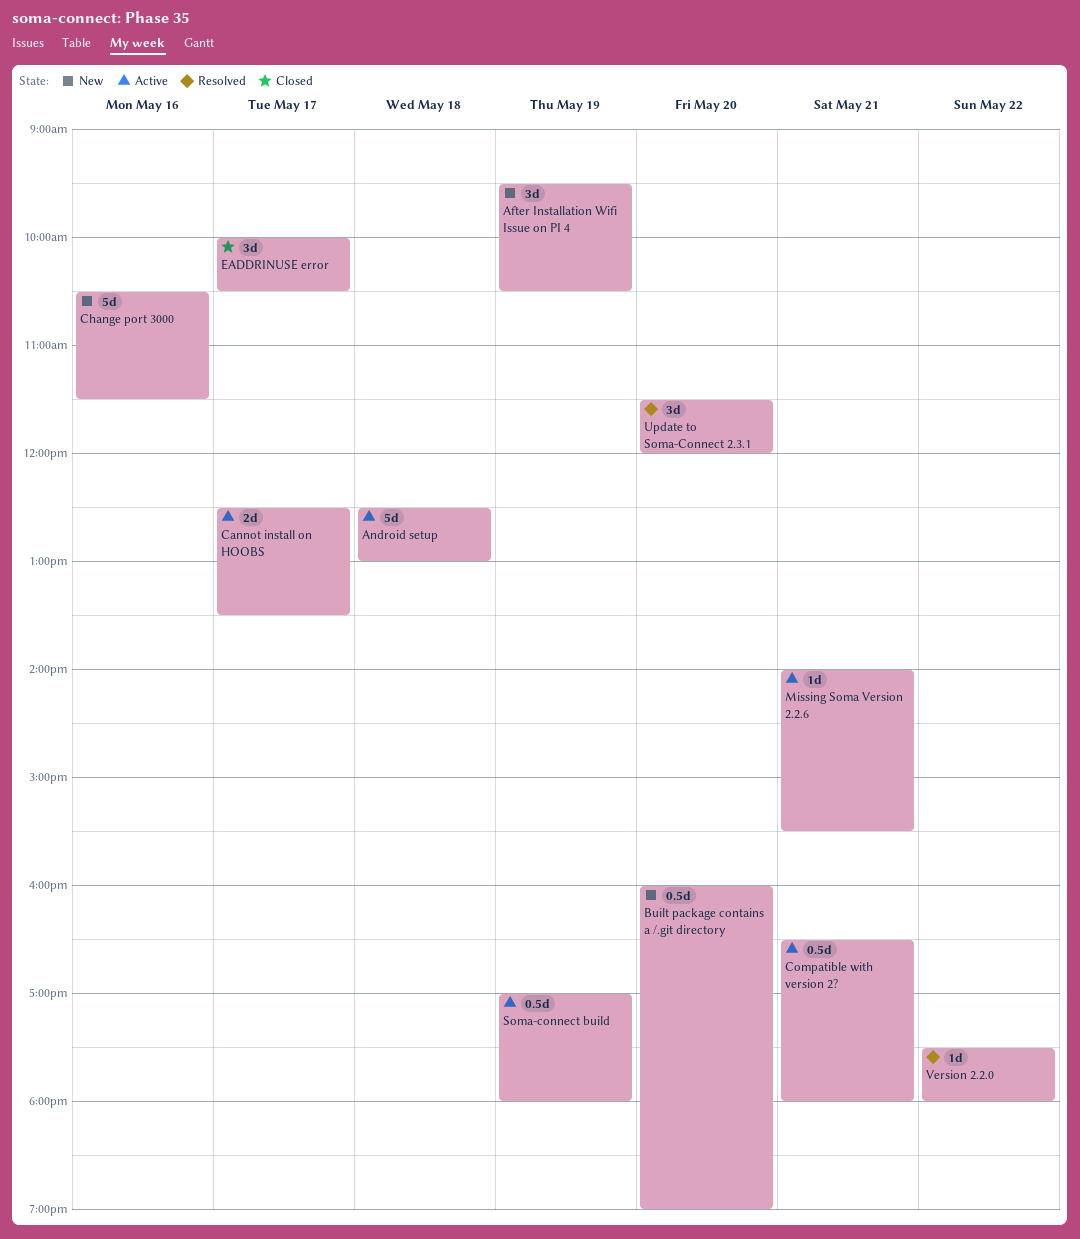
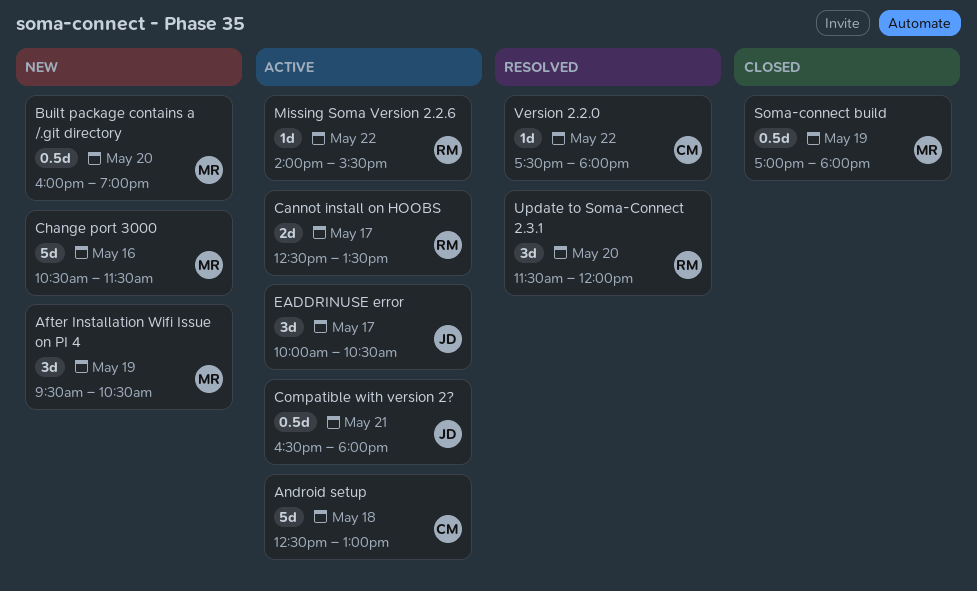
EADDRINUSE error, status: Closed -> Active
Missing Soma Version 2.2.6, day: May 21 -> May 22
Soma-connect build, status: Active -> Closed

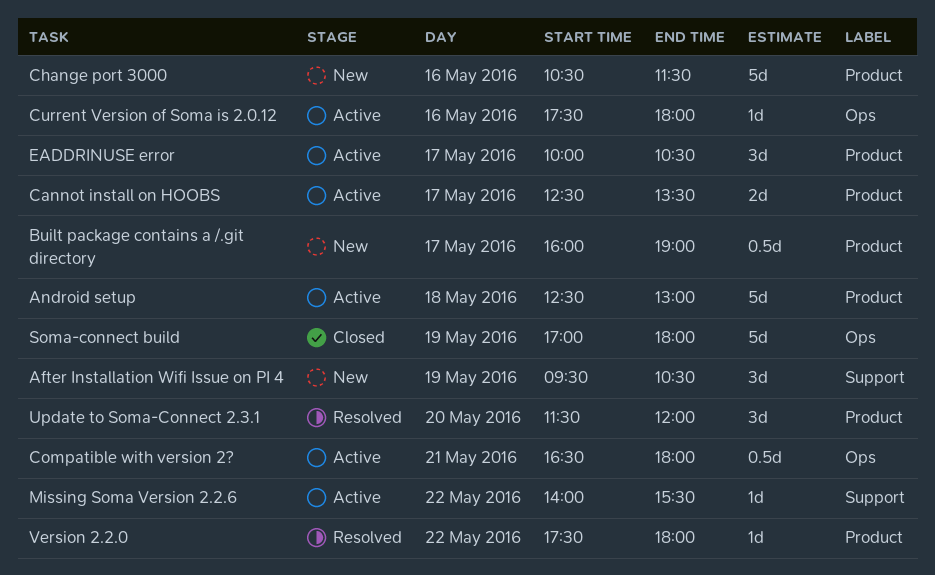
Built package contains a /.git directory, day: May 20 -> May 17
Current Version of Soma is 2.0.12: none -> present
Soma-connect build, estimate: 0.5d -> 5d

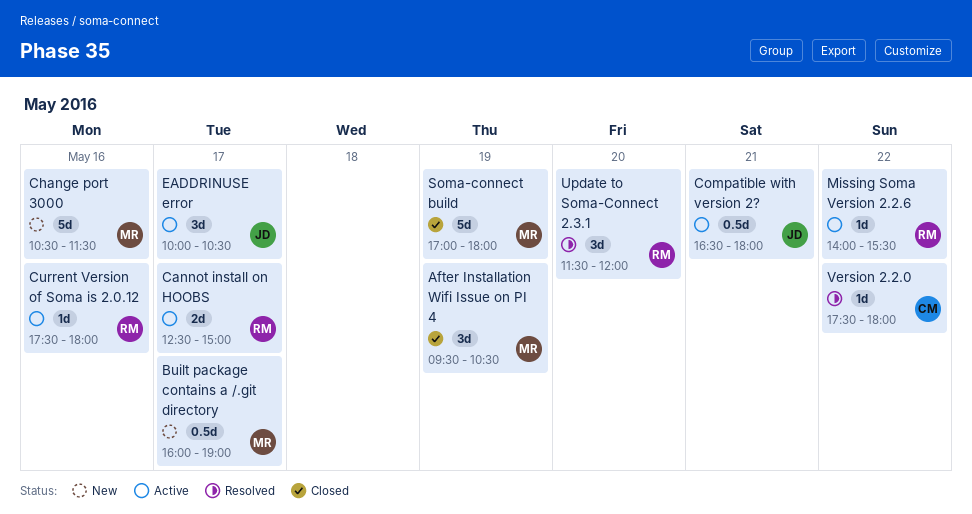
After Installation Wifi Issue on PI 4, status: New -> Closed
Android setup: present -> none
Cannot install on HOOBS, ends: 13:30 -> 15:00

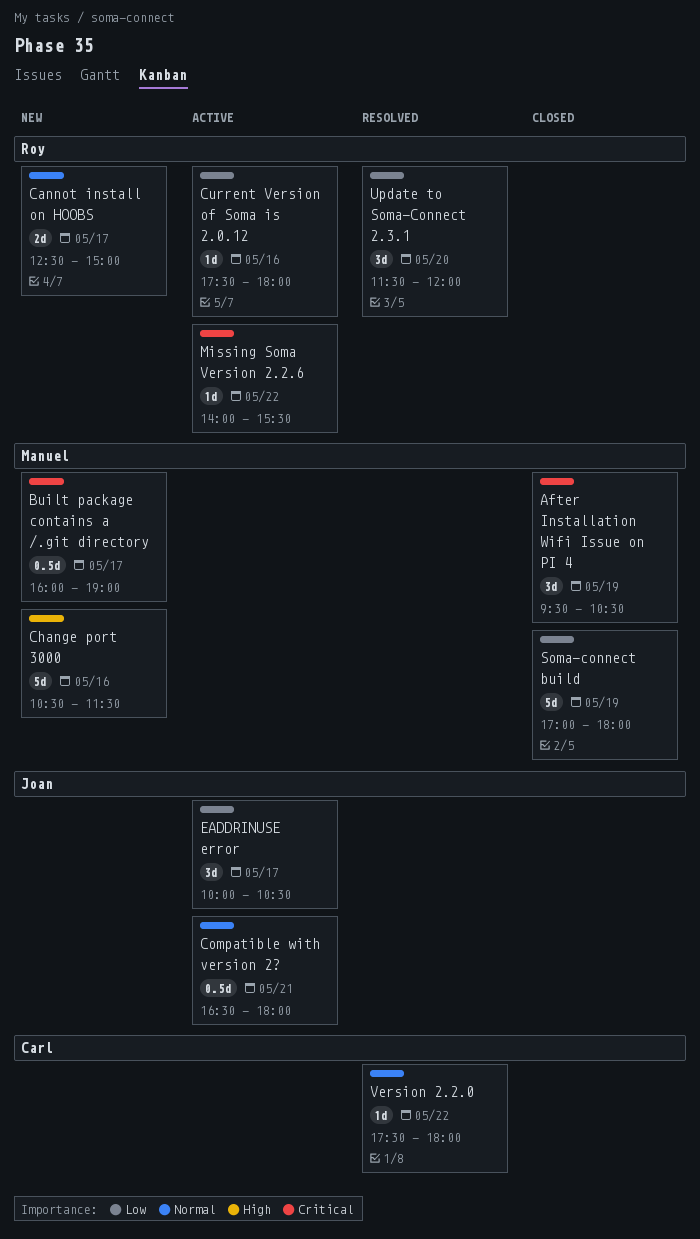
Cannot install on HOOBS, status: Active -> New

